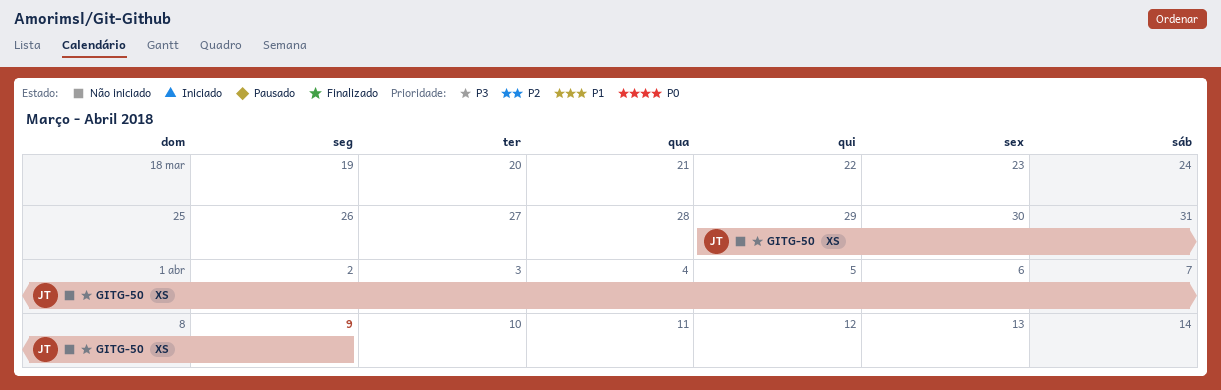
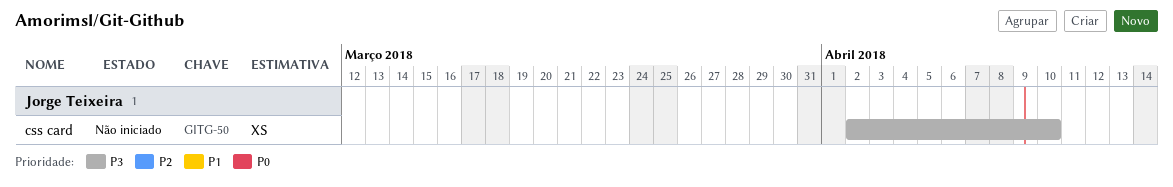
GITG-50, start: Mar 29 -> Apr 2
GITG-50, due: Apr 9 -> Apr 10

